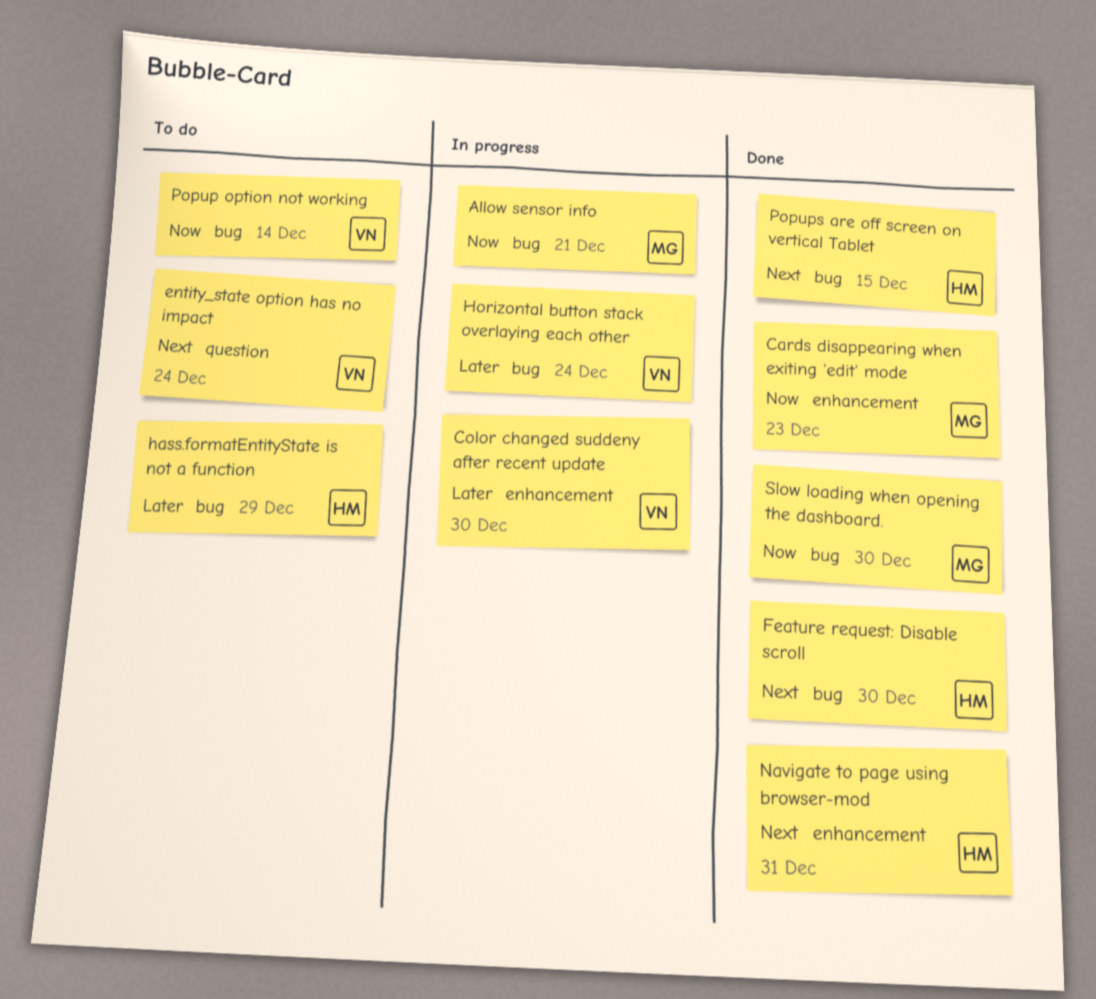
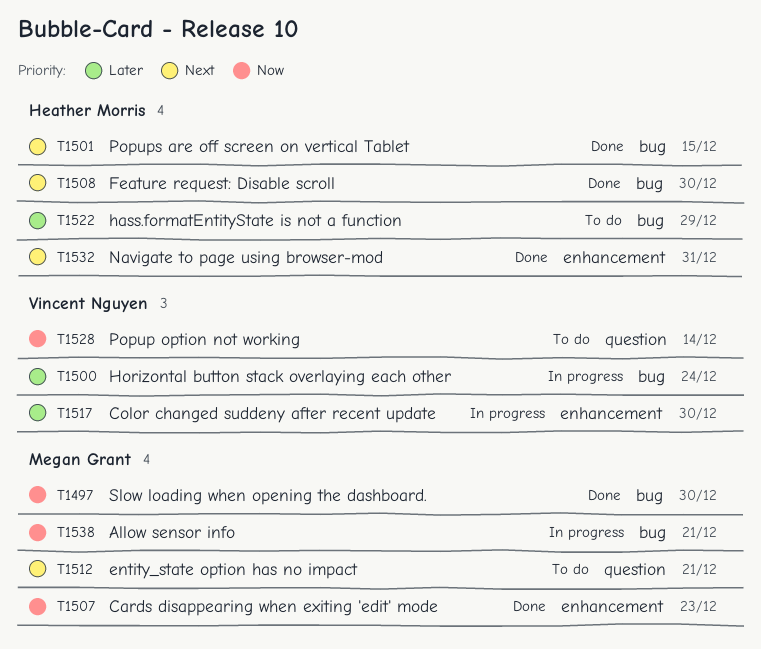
entity_state option has no impact, owner: Vincent Nguyen -> Megan Grant
entity_state option has no impact, due: Dec 24 -> Dec 21
Popup option not working, label: bug -> question

